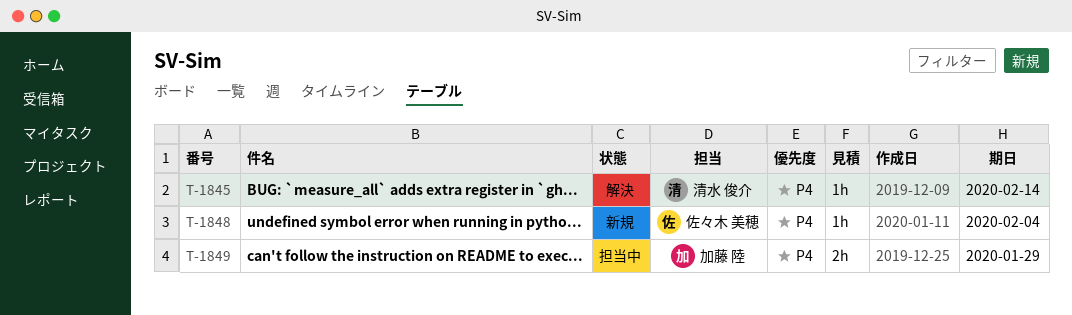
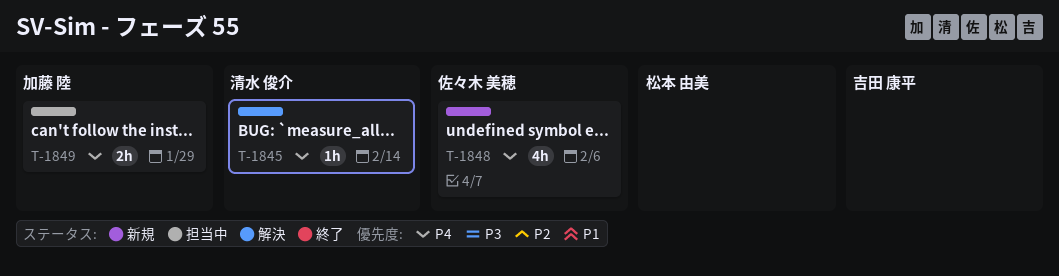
T-1848, estimate: 1h -> 4h
T-1848, due: Feb 4 -> Feb 6

